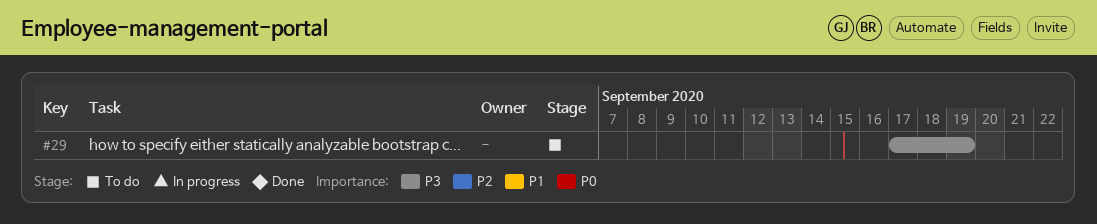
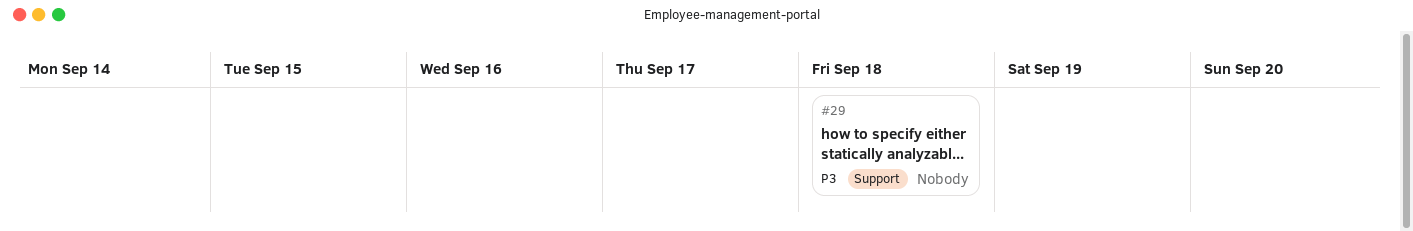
#29, due: Sep 19 -> Sep 18

